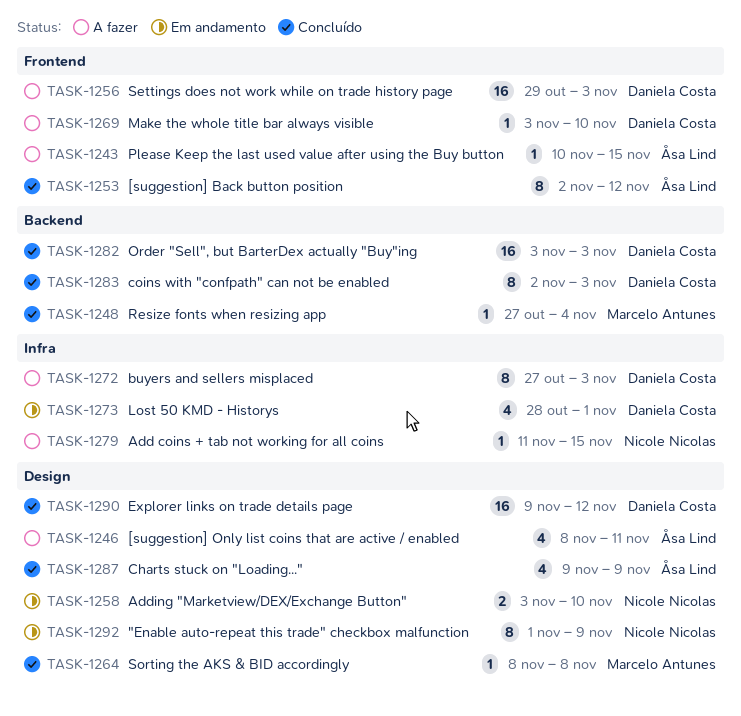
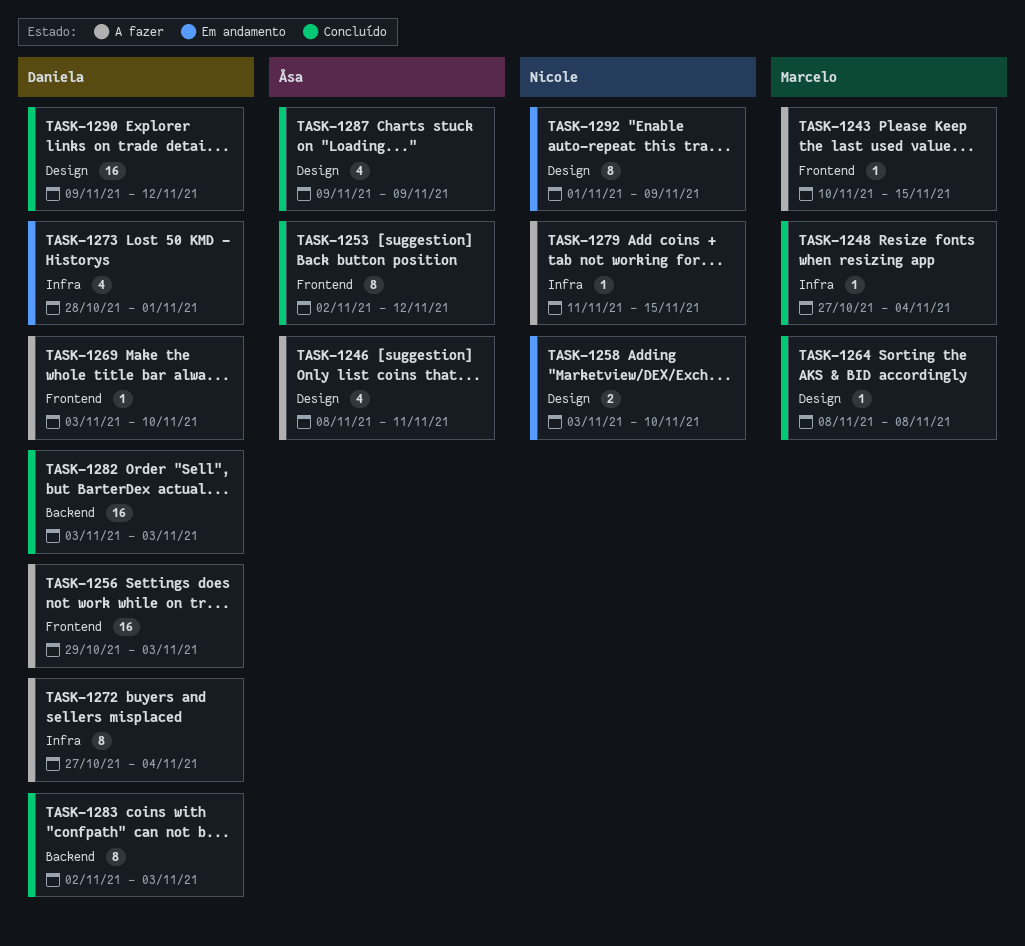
TASK-1243, owner: Åsa Lind -> Marcelo Antunes
TASK-1248, label: Backend -> Infra
TASK-1272, due: Nov 3 -> Nov 4

